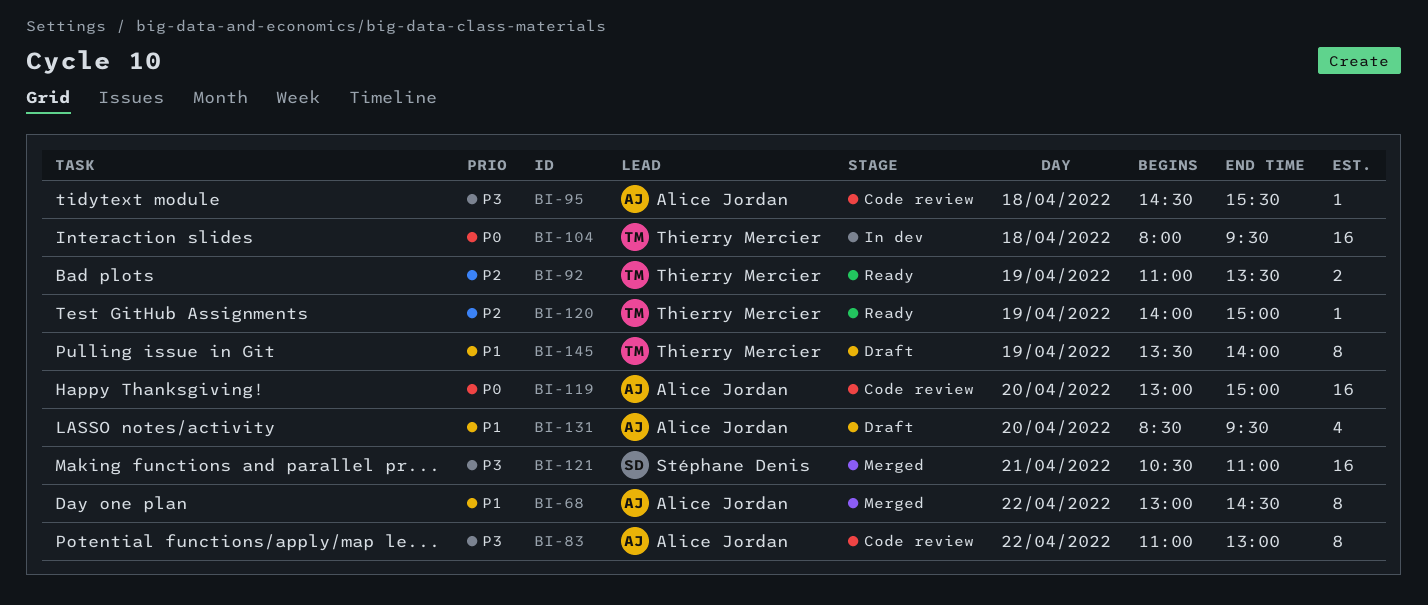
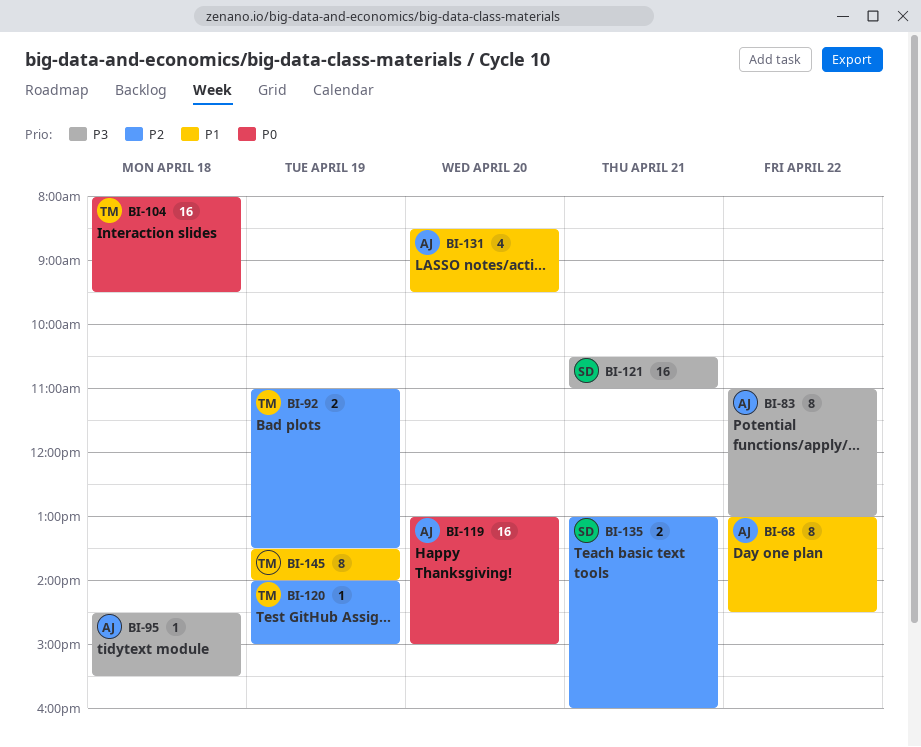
BI-135: none -> present

